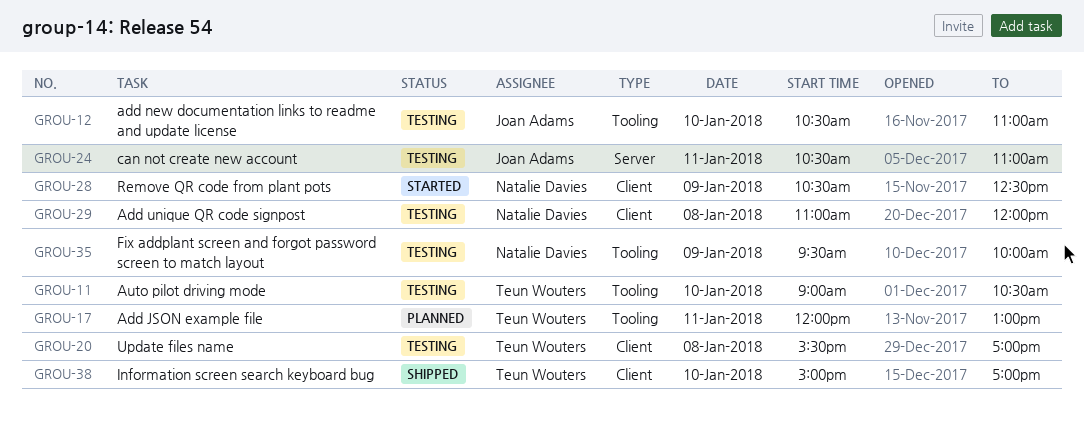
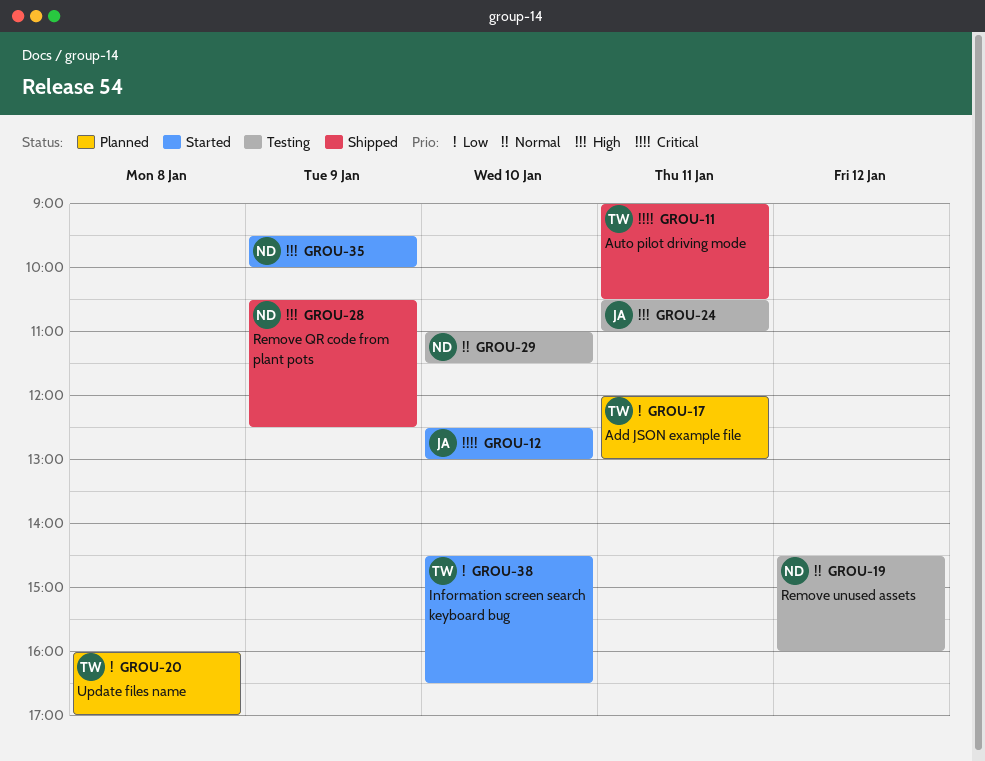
GROU-11, status: Testing -> Shipped
GROU-11, day: Jan 10 -> Jan 11
GROU-12, status: Testing -> Started
GROU-12, begins: 10:30 -> 12:30
GROU-12, ends: 11:00 -> 13:00
GROU-19: none -> present
GROU-20, status: Testing -> Planned
GROU-20, begins: 15:30 -> 16:00
GROU-28, status: Started -> Shipped
GROU-29, day: Jan 8 -> Jan 10
GROU-29, ends: 12:00 -> 11:30
GROU-35, status: Testing -> Started
GROU-38, status: Shipped -> Started
GROU-38, begins: 15:00 -> 14:30
GROU-38, ends: 17:00 -> 16:30

